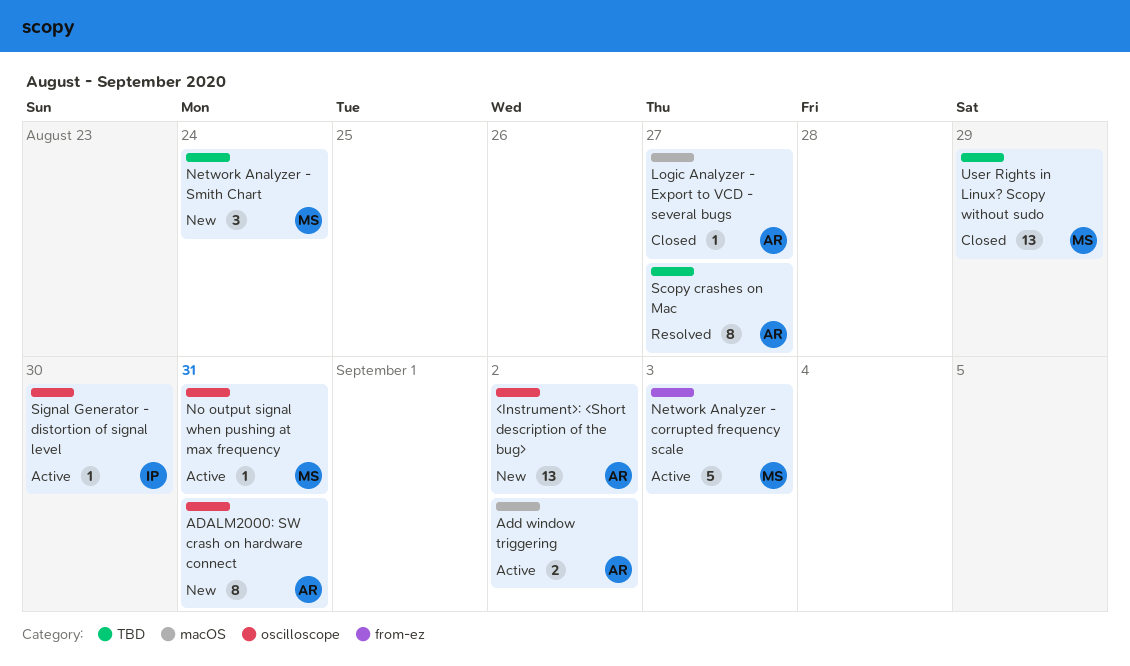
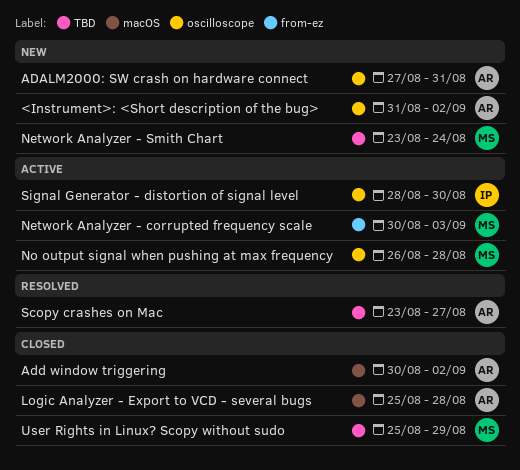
Add window triggering, status: Active -> Closed
Logic Analyzer - Export to VCD - several bugs, due: Aug 27 -> Aug 28
No output signal when pushing at max frequency, due: Aug 31 -> Aug 28

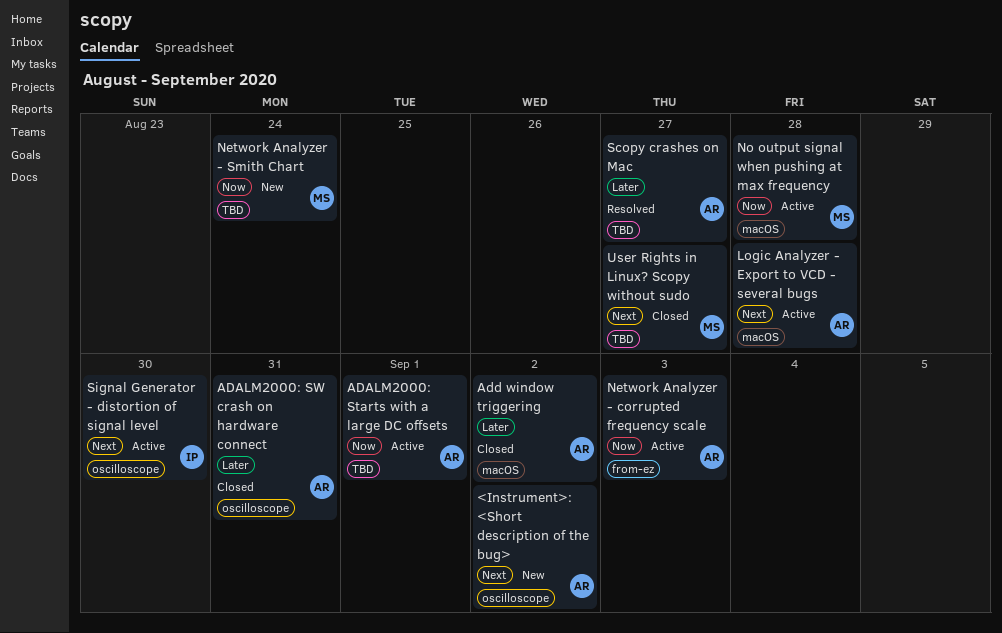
ADALM2000: Starts with a large DC offsets: none -> present
ADALM2000: SW crash on hardware connect, status: New -> Closed
Logic Analyzer - Export to VCD - several bugs, status: Closed -> Active
Network Analyzer - corrupted frequency scale, owner: MS -> AR
No output signal when pushing at max frequency, label: oscilloscope -> macOS
User Rights in Linux? Scopy without sudo, due: Aug 29 -> Aug 27

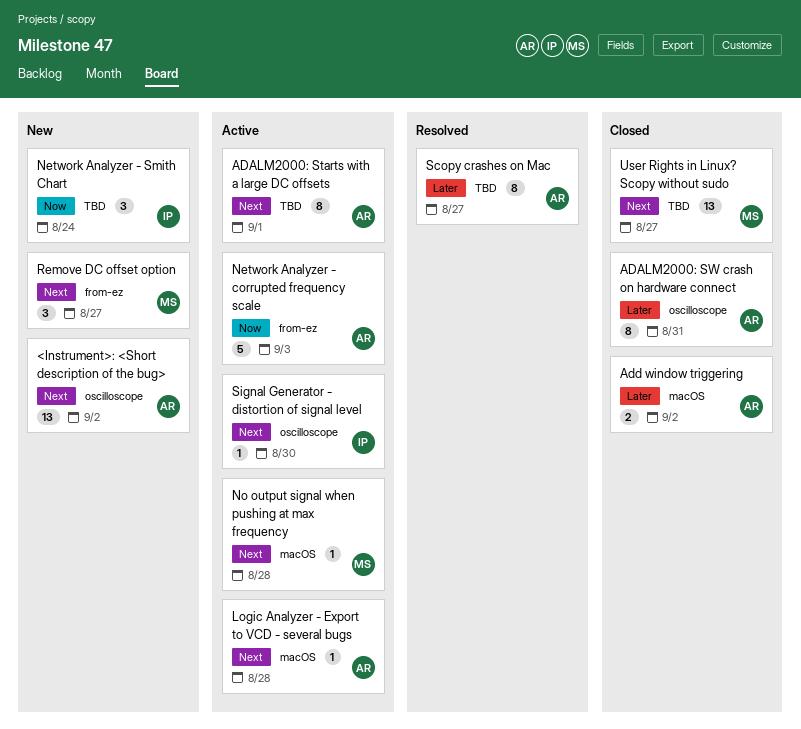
ADALM2000: Starts with a large DC offsets, priority: Now -> Next
Network Analyzer - Smith Chart, owner: MS -> IP
No output signal when pushing at max frequency, priority: Now -> Next
Remove DC offset option: none -> present

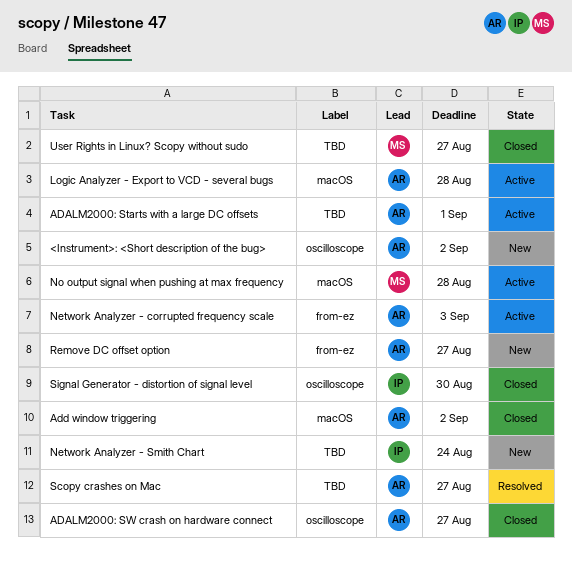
ADALM2000: SW crash on hardware connect, due: Aug 31 -> Aug 27
Remove DC offset option, owner: MS -> AR
Signal Generator - distortion of signal level, status: Active -> Closed

